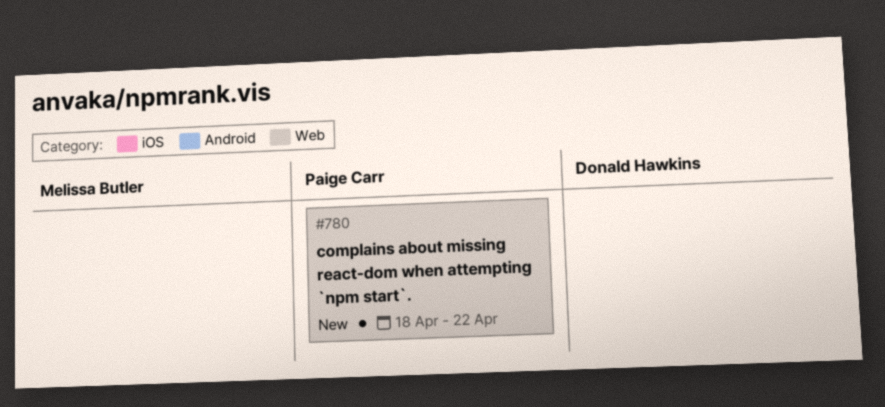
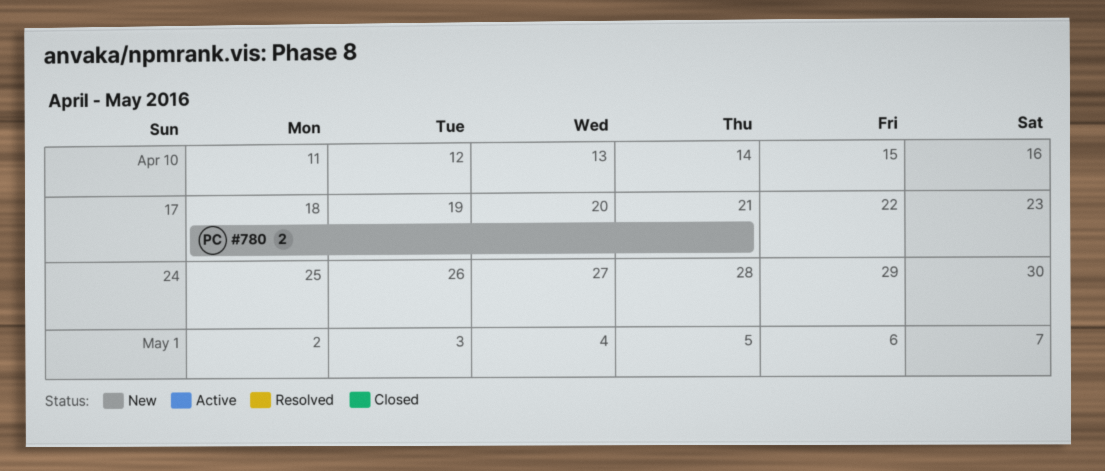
#780, estimate: 1 -> 2
#780, due: Apr 22 -> Apr 21

